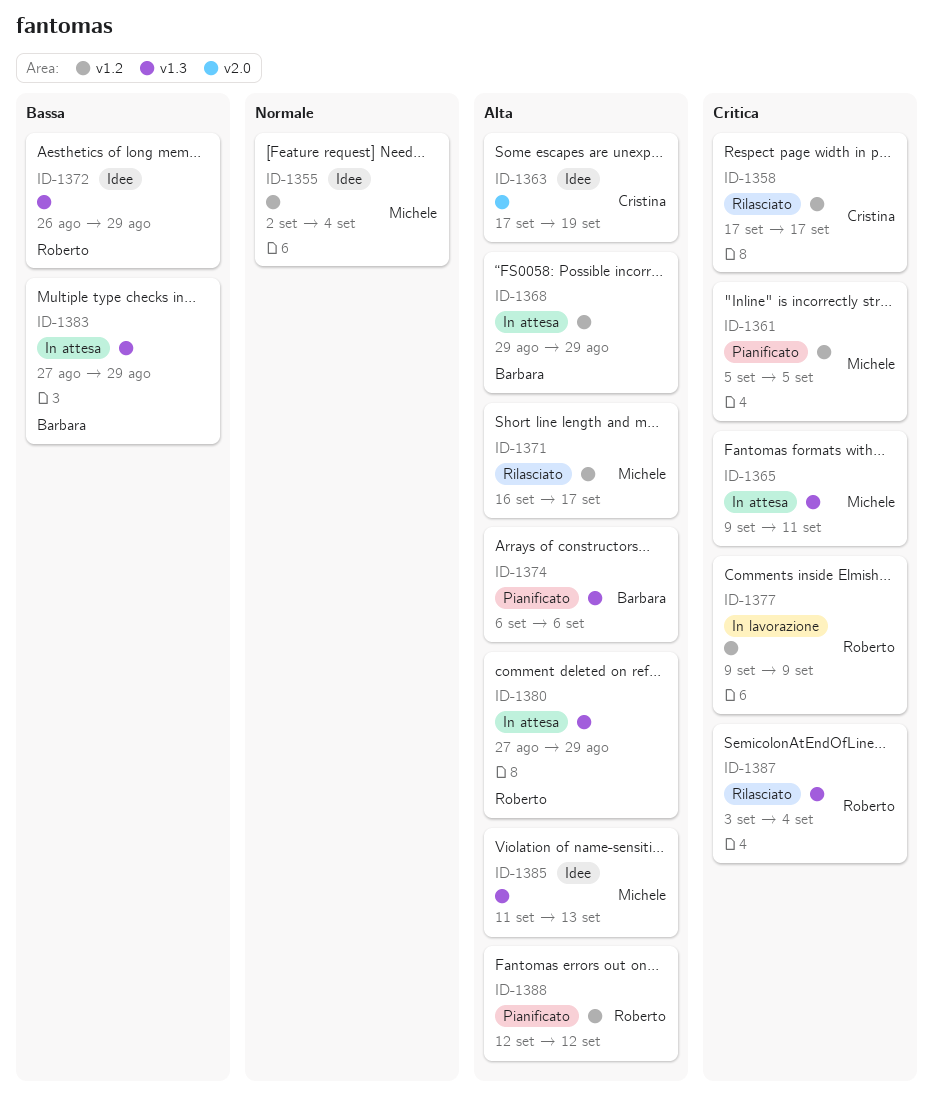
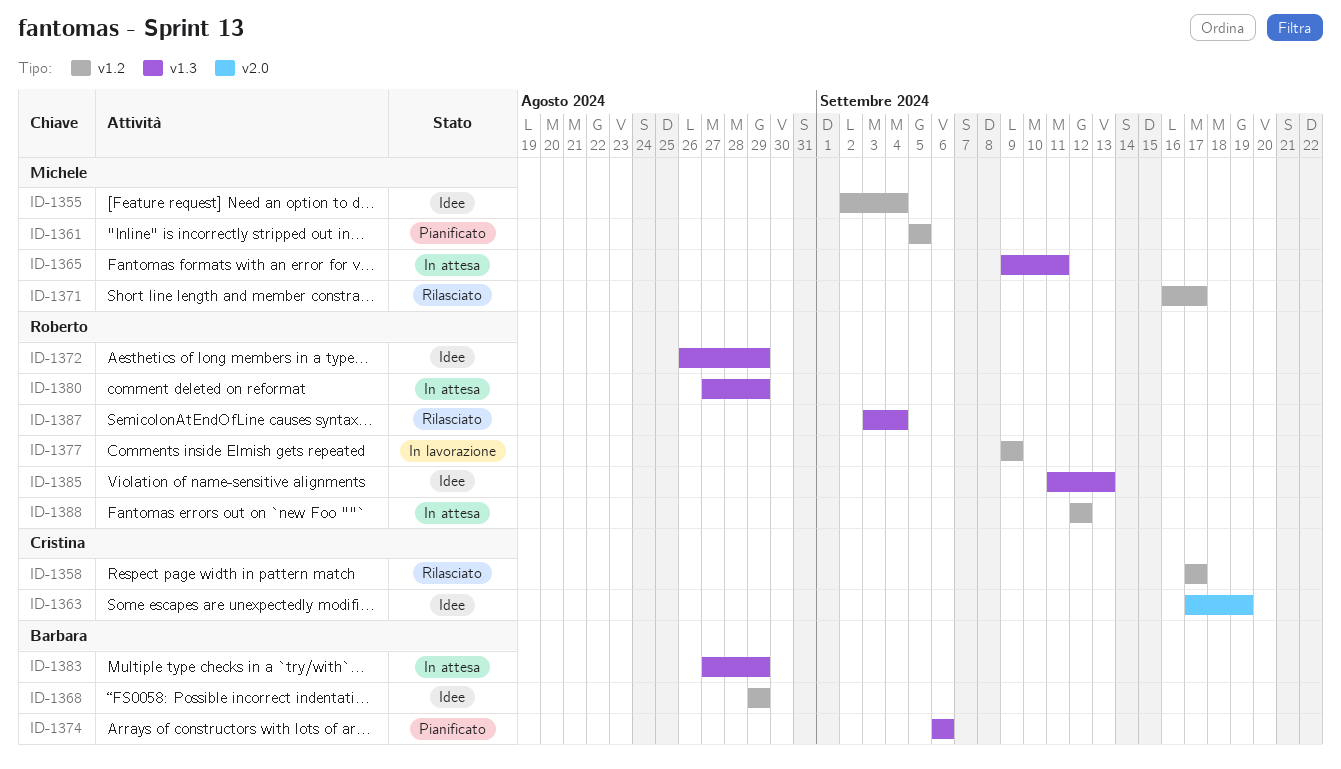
ID-1368, status: In attesa -> Idee
ID-1385, owner: Michele -> Roberto
ID-1388, status: Pianificato -> In attesa

